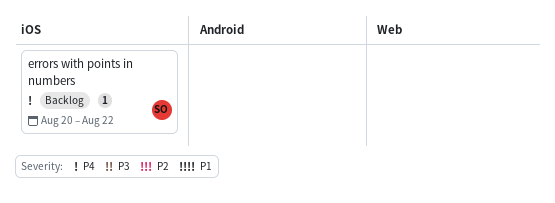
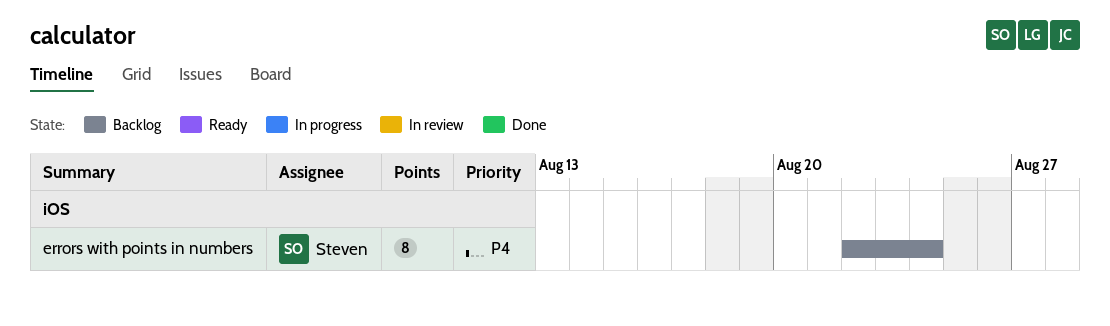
errors with points in numbers, estimate: 1 -> 8
errors with points in numbers, start: Aug 20 -> Aug 22
errors with points in numbers, due: Aug 22 -> Aug 24

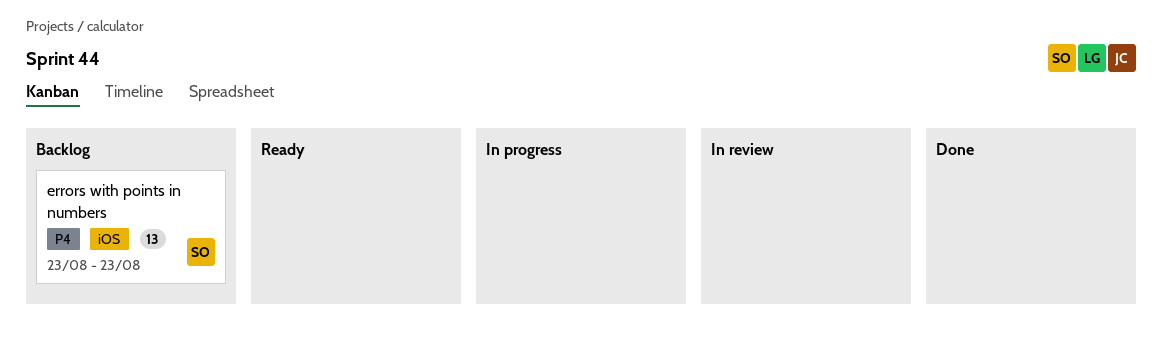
errors with points in numbers, estimate: 8 -> 13
errors with points in numbers, start: Aug 22 -> Aug 23
errors with points in numbers, due: Aug 24 -> Aug 23

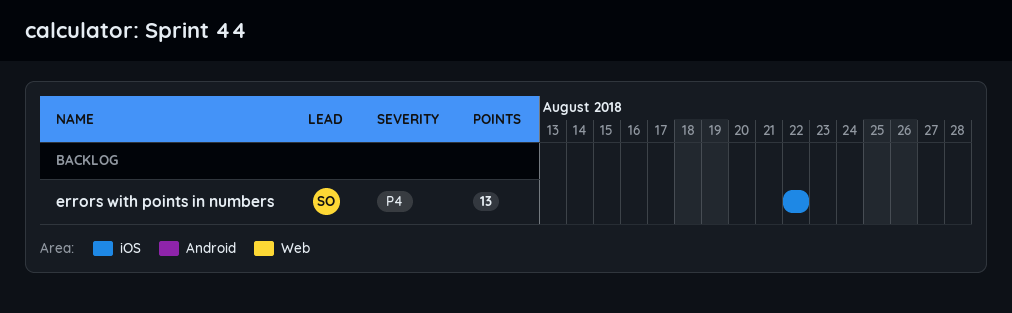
errors with points in numbers, start: Aug 23 -> Aug 22
errors with points in numbers, due: Aug 23 -> Aug 22

